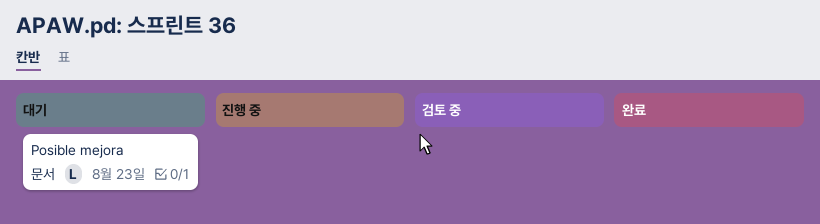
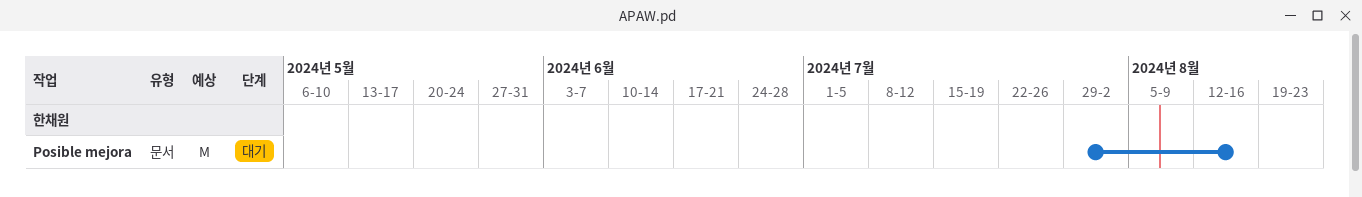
Posible mejora, estimate: L -> M
Posible mejora, due: Aug 23 -> Aug 16

